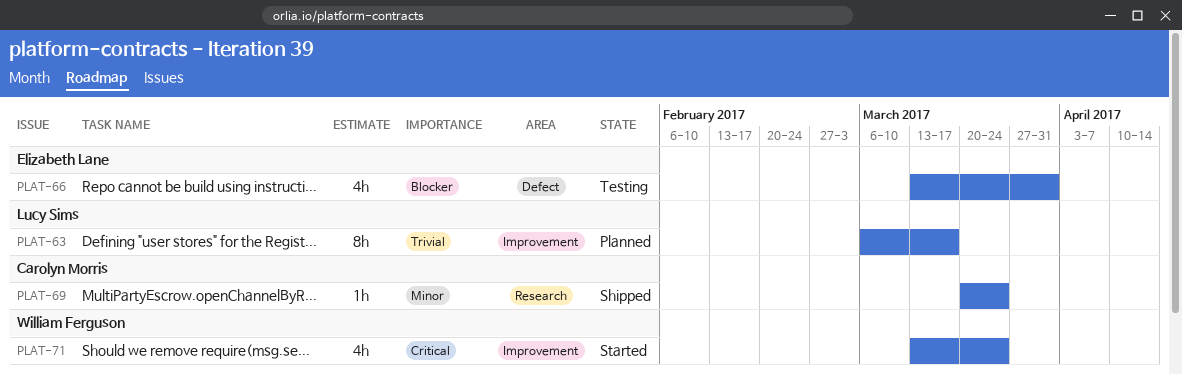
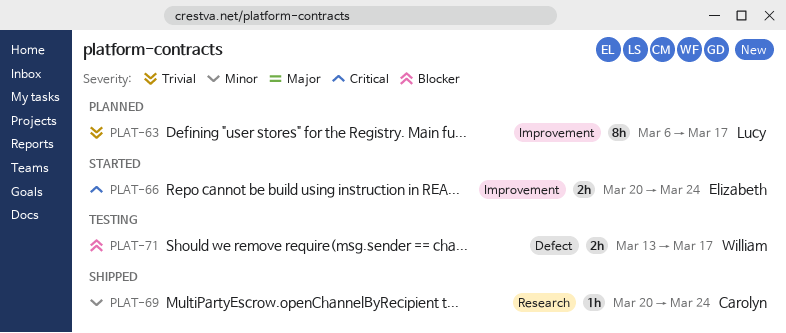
PLAT-66, status: Testing -> Started
PLAT-66, priority: Blocker -> Critical
PLAT-66, label: Defect -> Improvement
PLAT-66, estimate: 4h -> 2h
PLAT-66, start: Mar 13 -> Mar 20
PLAT-66, due: Mar 31 -> Mar 24
PLAT-71, status: Started -> Testing
PLAT-71, priority: Critical -> Blocker
PLAT-71, label: Improvement -> Defect
PLAT-71, estimate: 4h -> 2h
PLAT-71, due: Mar 24 -> Mar 17

